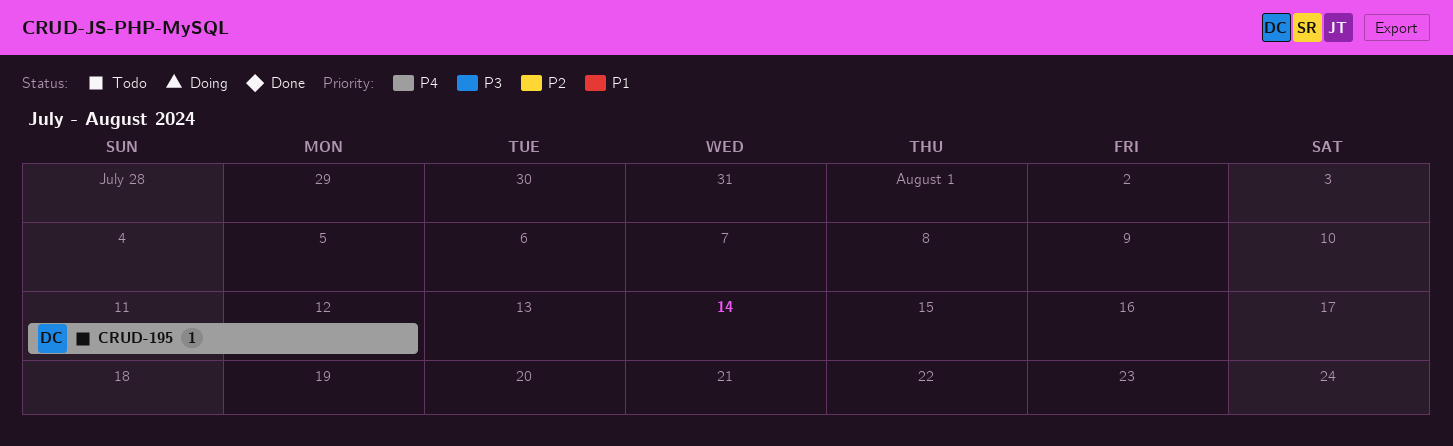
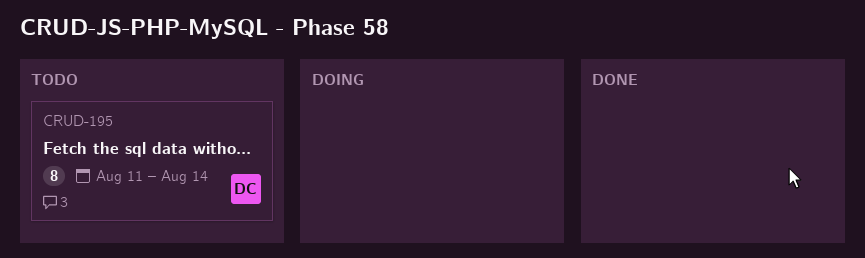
CRUD-195, estimate: 1 -> 8
CRUD-195, due: Aug 12 -> Aug 14

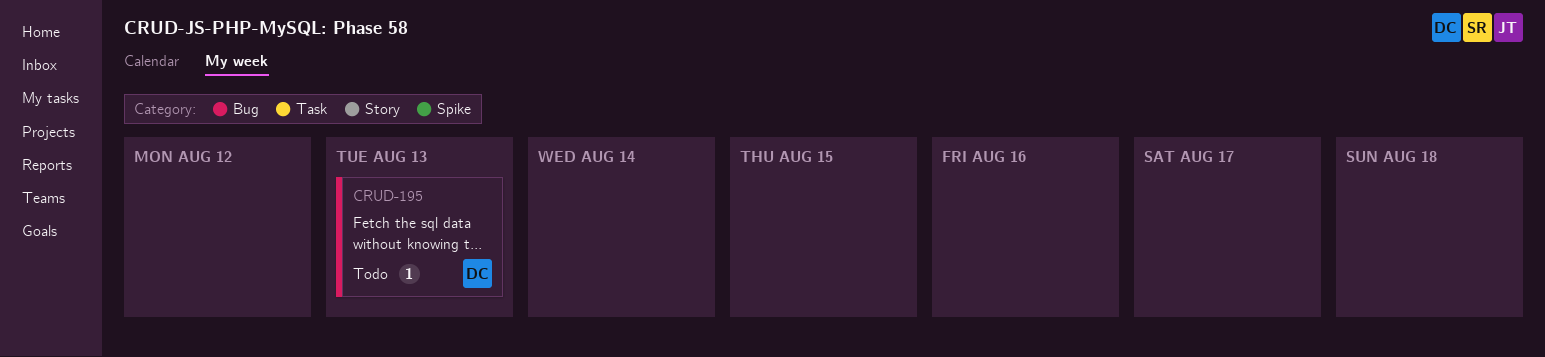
CRUD-195, estimate: 8 -> 1
CRUD-195, due: Aug 14 -> Aug 13

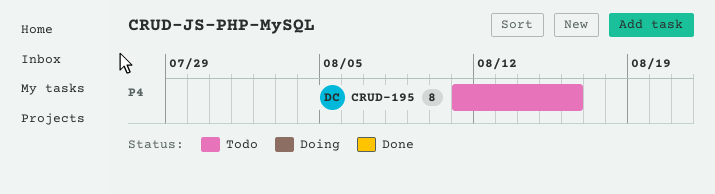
CRUD-195, estimate: 1 -> 8
CRUD-195, due: Aug 13 -> Aug 16

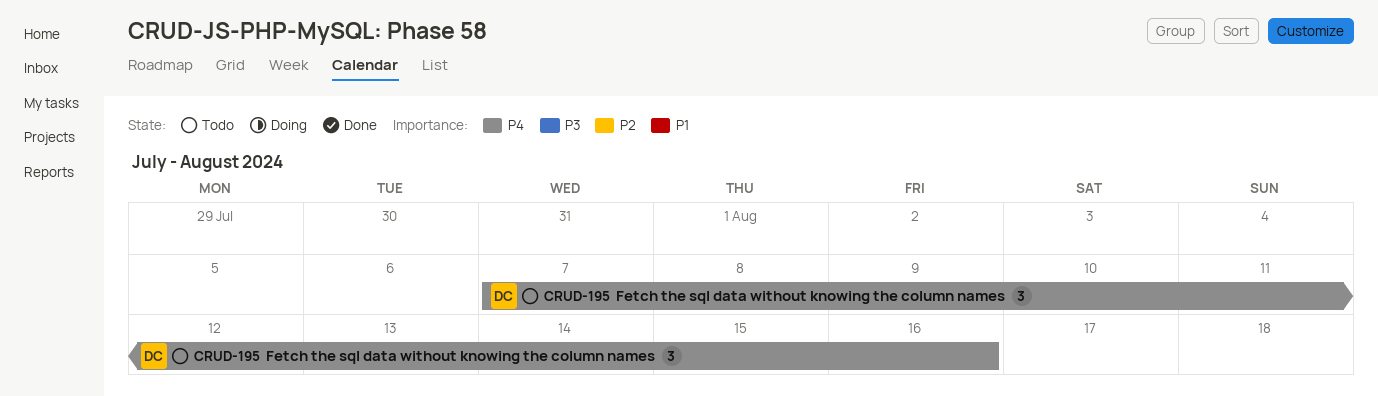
CRUD-195, estimate: 8 -> 3
CRUD-195, start: Aug 11 -> Aug 7

